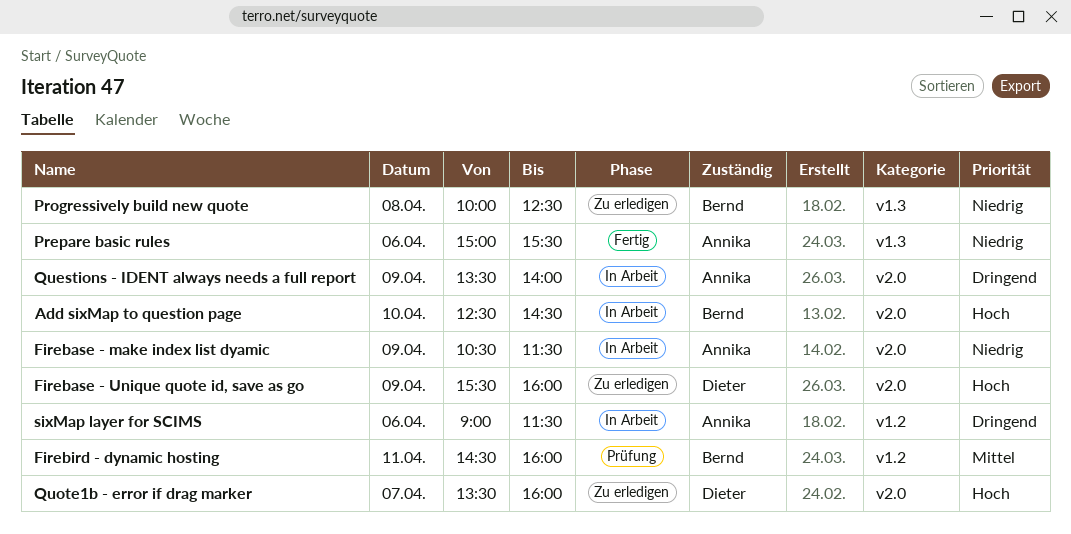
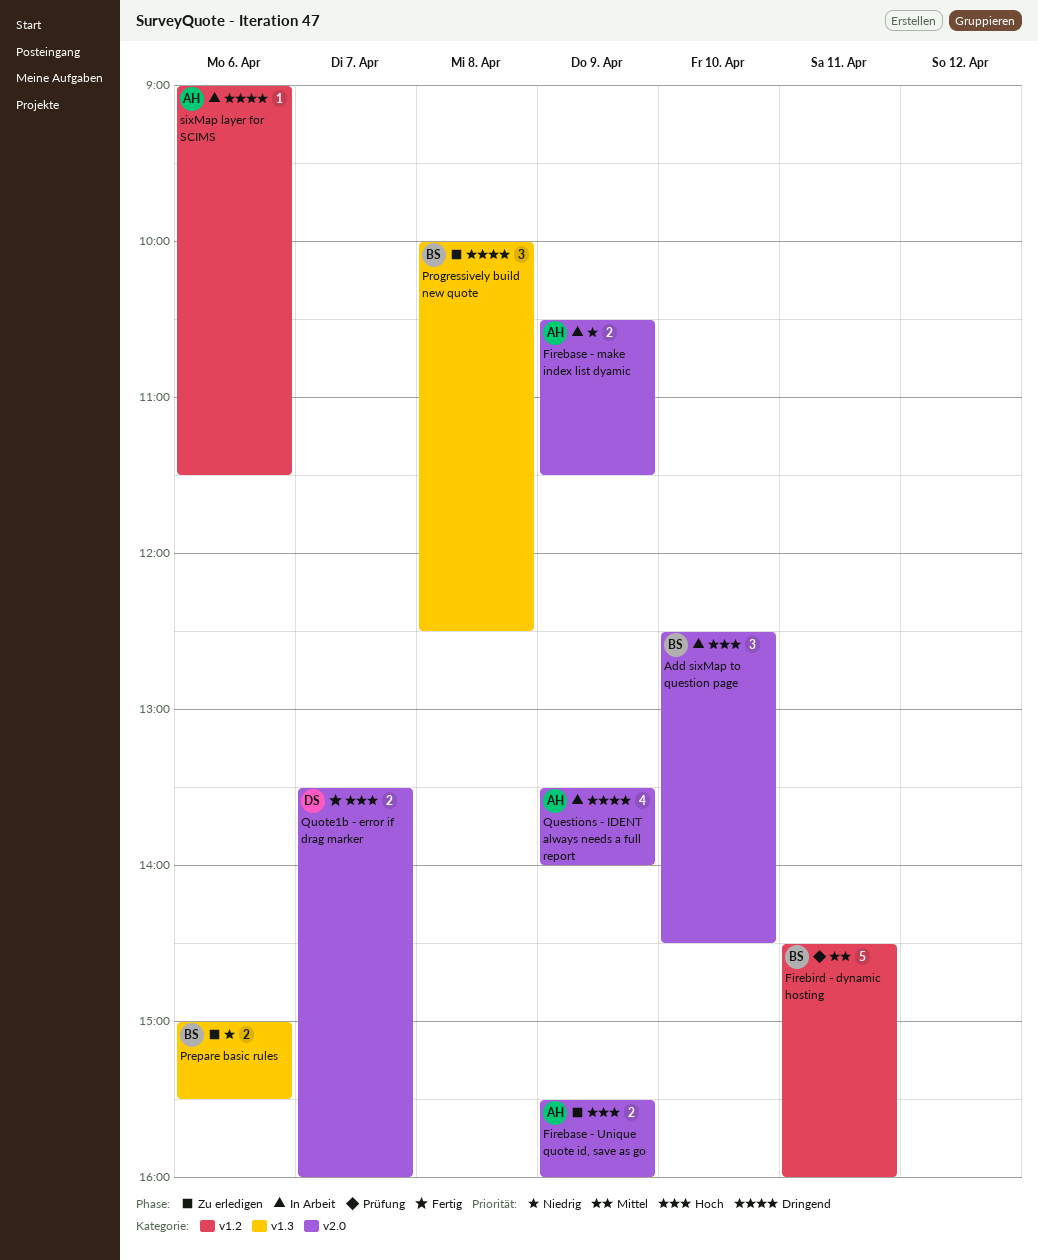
Firebase - Unique quote id, save as go, owner: Dieter -> Annika
Prepare basic rules, status: Fertig -> Zu erledigen
Prepare basic rules, owner: Annika -> Bernd
Progressively build new quote, priority: Niedrig -> Dringend
Quote1b - error if drag marker, status: Zu erledigen -> Fertig

